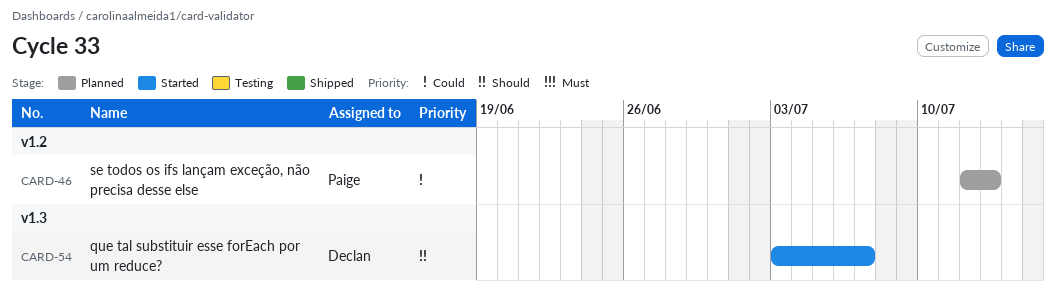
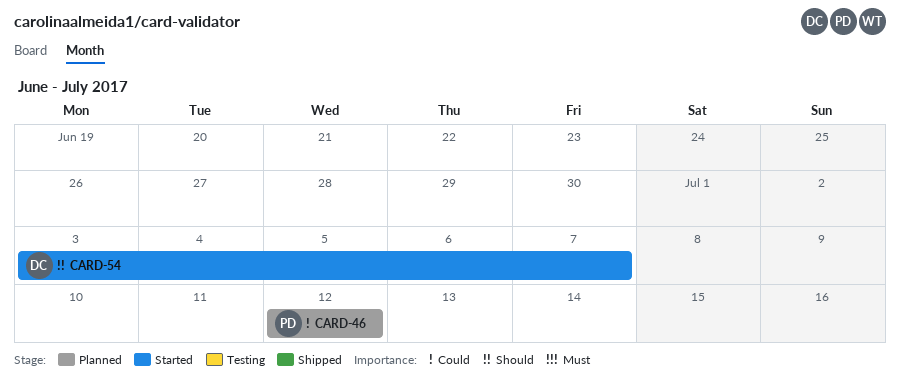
CARD-46, due: Jul 13 -> Jul 12

